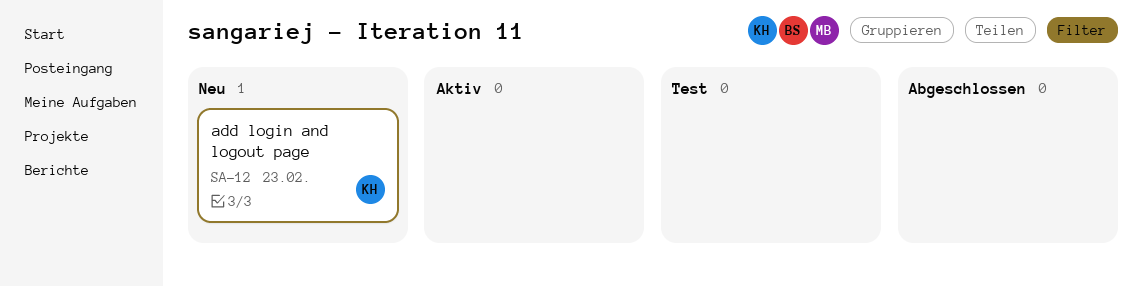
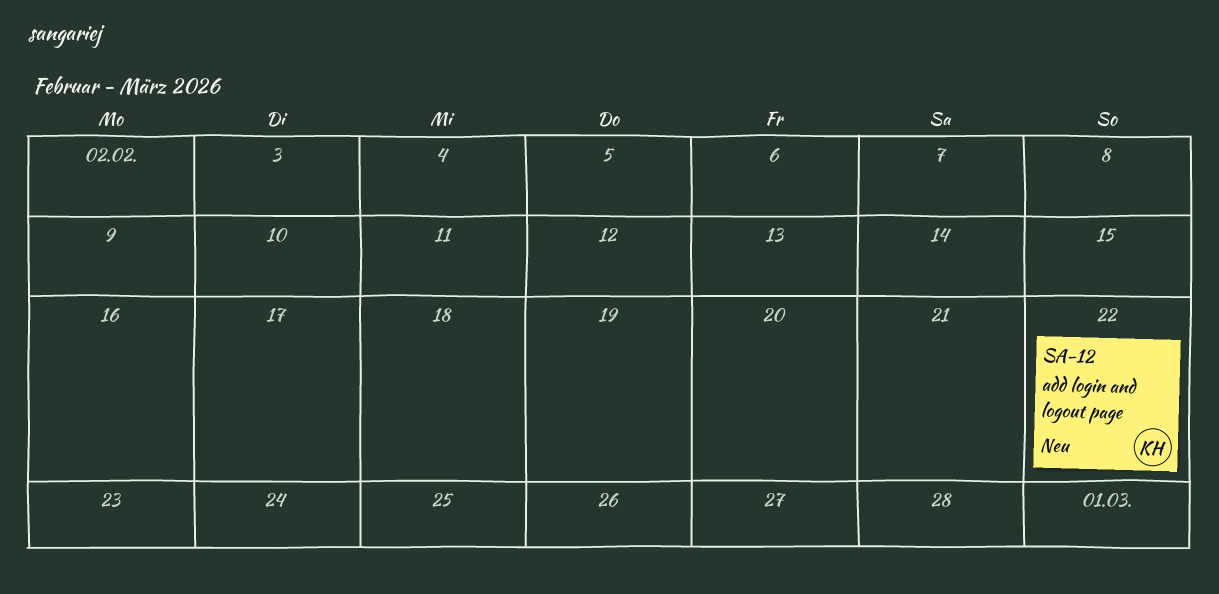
SA-12, due: Feb 23 -> Feb 22

